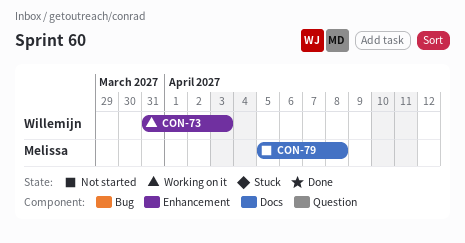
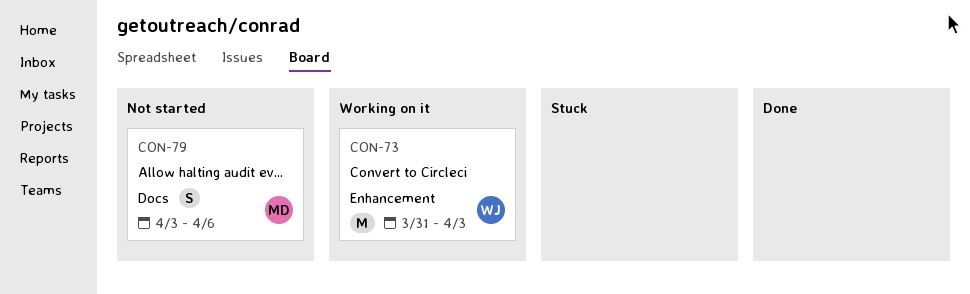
CON-79, start: Apr 5 -> Apr 3
CON-79, due: Apr 8 -> Apr 6

